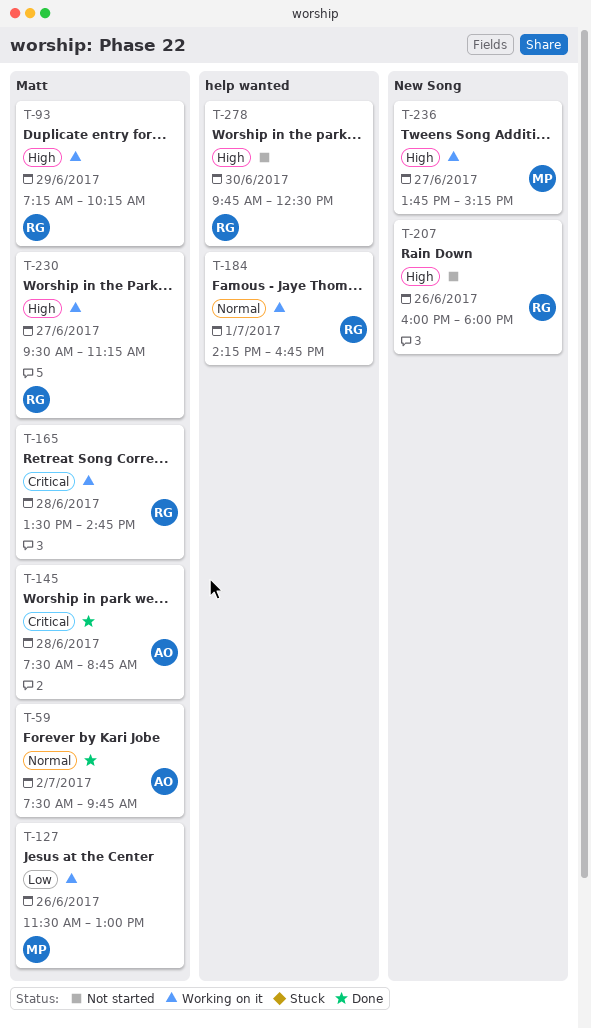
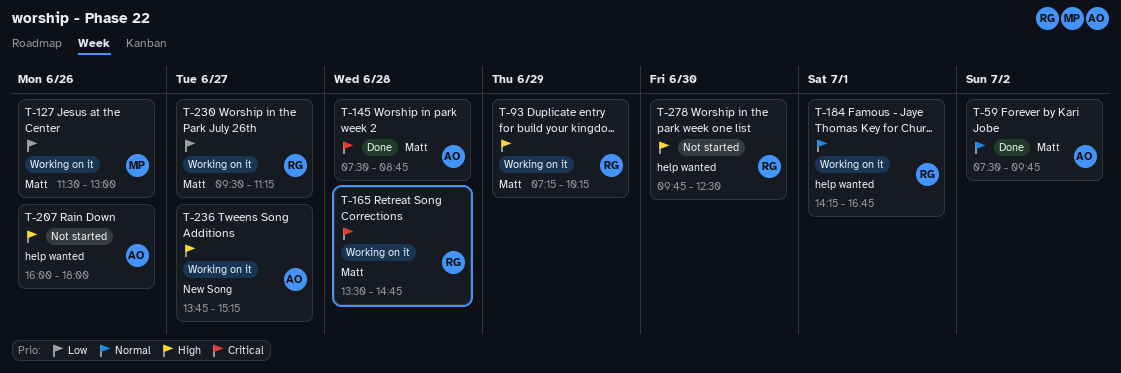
T-207, owner: RG -> AO
T-207, label: New Song -> help wanted
T-230, priority: High -> Low
T-236, owner: MP -> AO

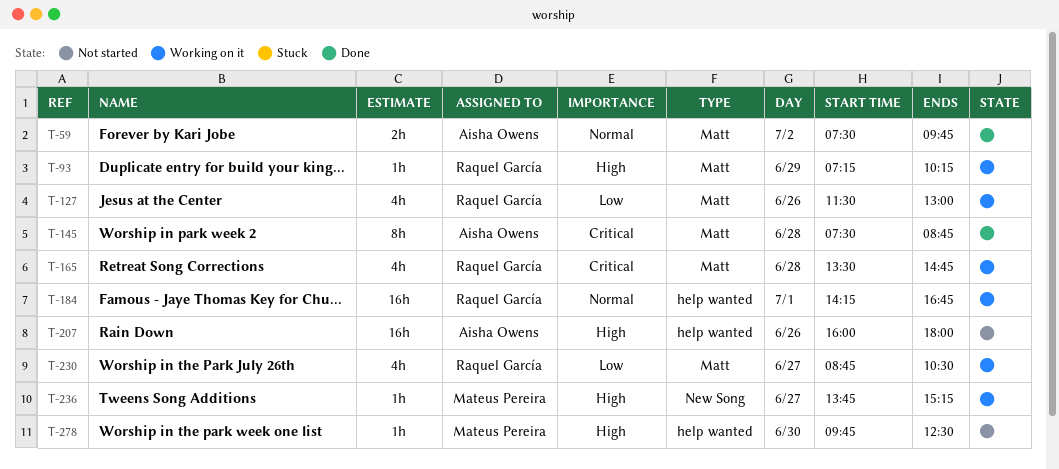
T-127, owner: Mateus Pereira -> Raquel García
T-230, begins: 09:30 -> 08:45
T-230, ends: 11:15 -> 10:30
T-236, owner: Aisha Owens -> Mateus Pereira
T-278, owner: Raquel García -> Mateus Pereira

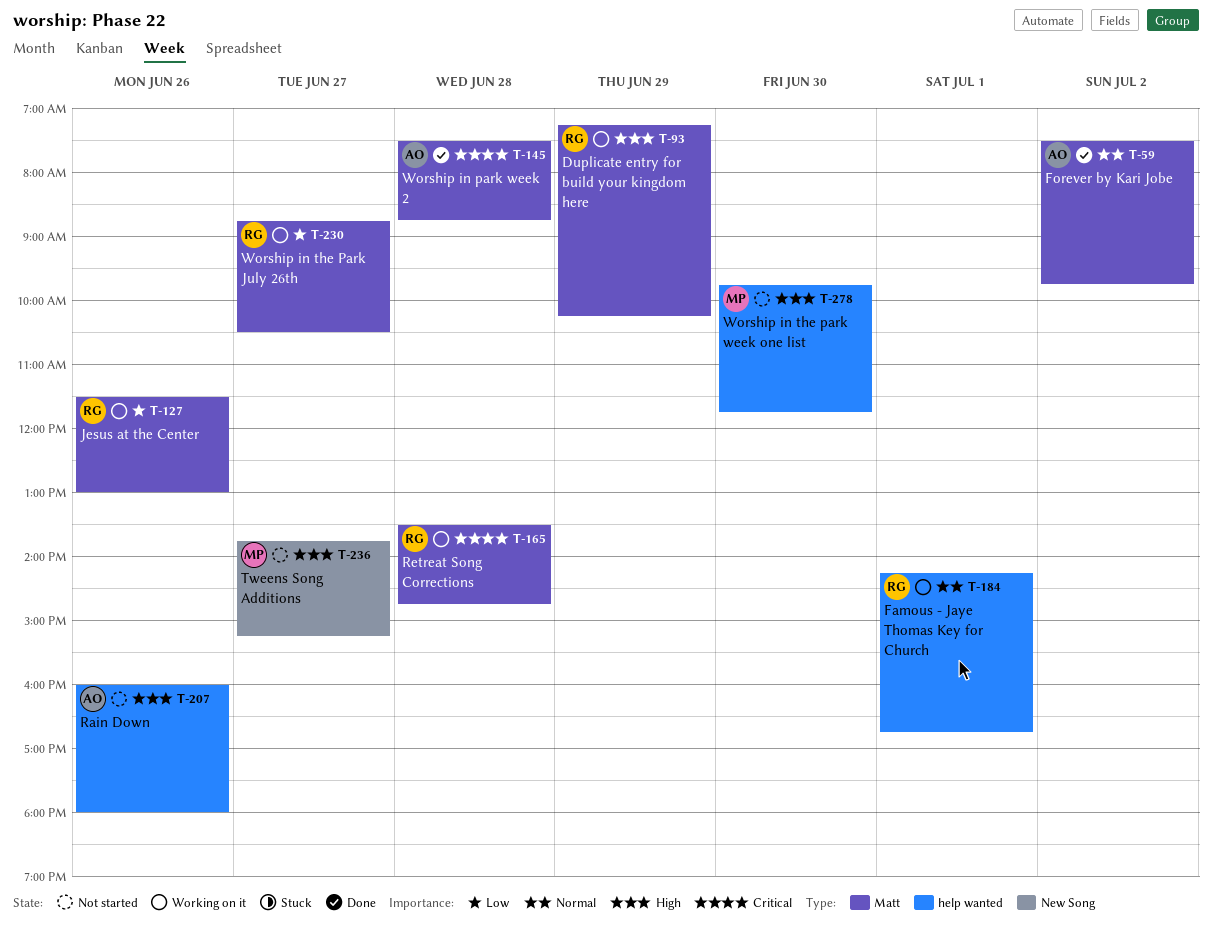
T-236, status: Working on it -> Not started
T-278, ends: 12:30 -> 11:45

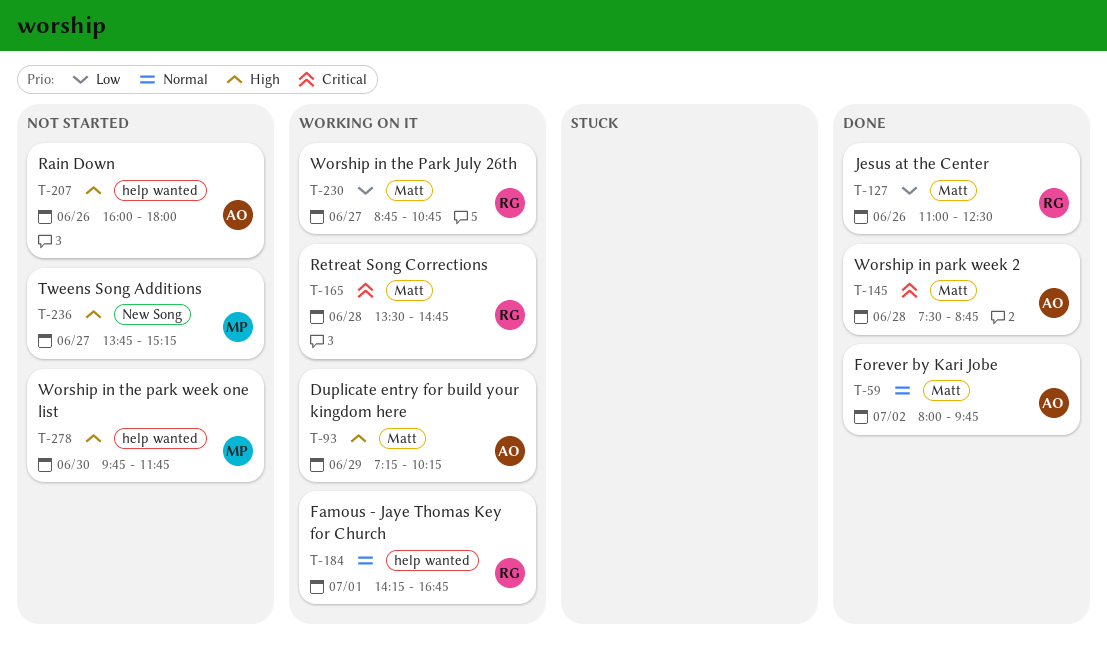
T-59, begins: 07:30 -> 08:00
T-93, owner: RG -> AO
T-127, status: Working on it -> Done
T-127, begins: 11:30 -> 11:00
T-127, ends: 13:00 -> 12:30
T-230, ends: 10:30 -> 10:45

